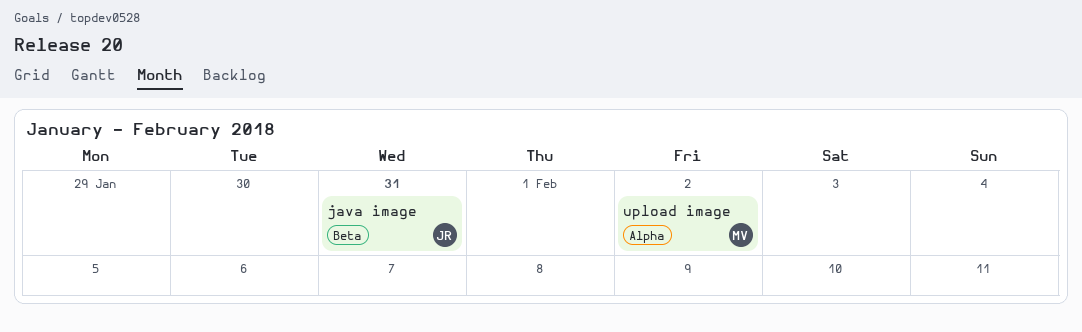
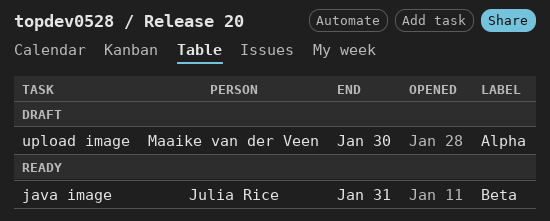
upload image, due: Feb 2 -> Jan 30

